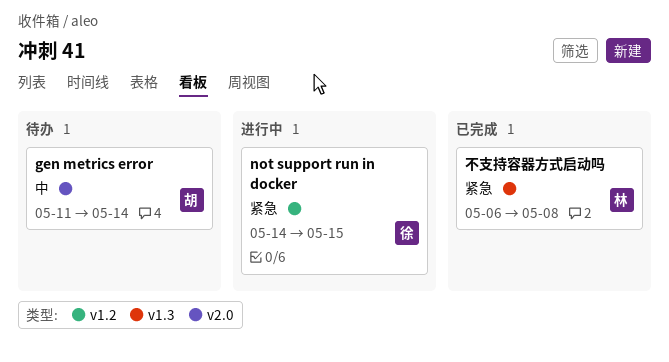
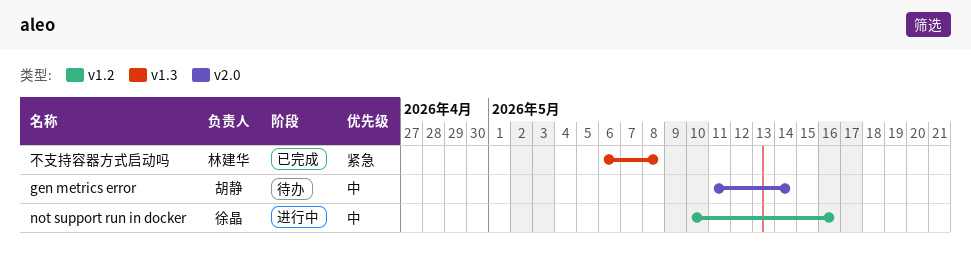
not support run in docker, priority: 紧急 -> 中
not support run in docker, start: May 14 -> May 10
not support run in docker, due: May 15 -> May 16

